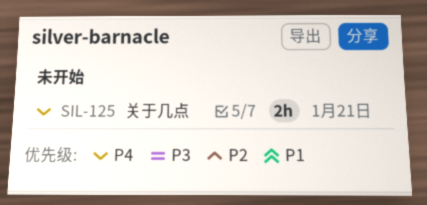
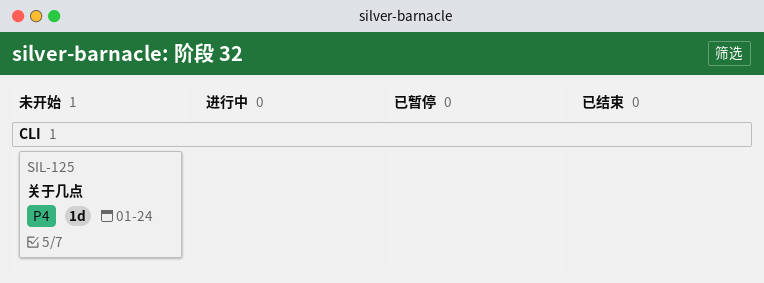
SIL-125, estimate: 2h -> 1d
SIL-125, due: Jan 21 -> Jan 24

